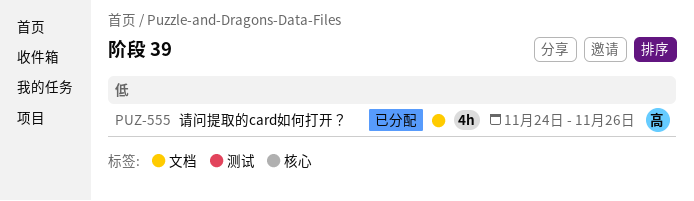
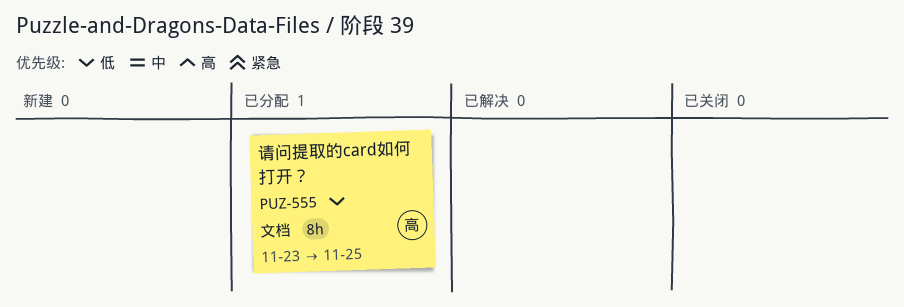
PUZ-555, estimate: 4h -> 8h
PUZ-555, start: Nov 24 -> Nov 23
PUZ-555, due: Nov 26 -> Nov 25

